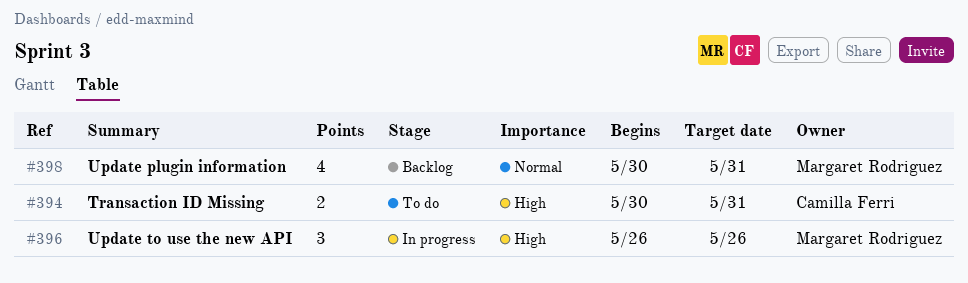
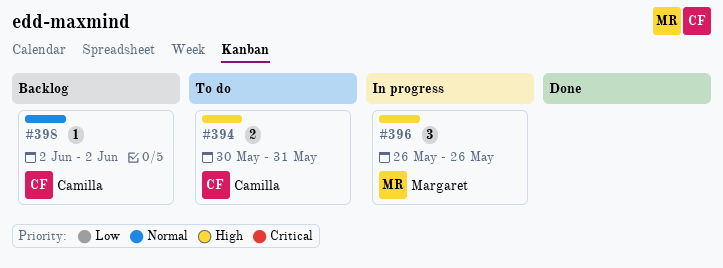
#398, owner: Margaret Rodriguez -> Camilla Ferri
#398, estimate: 4 -> 1
#398, start: May 30 -> Jun 2
#398, due: May 31 -> Jun 2

